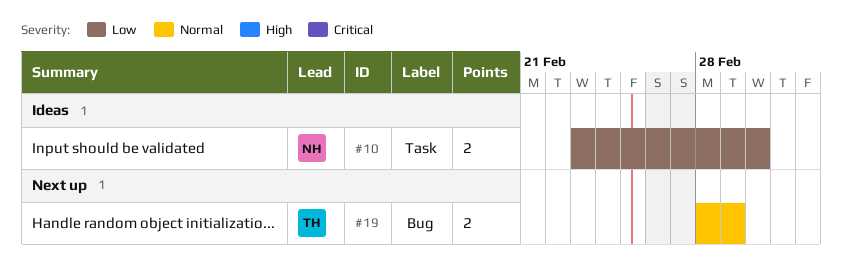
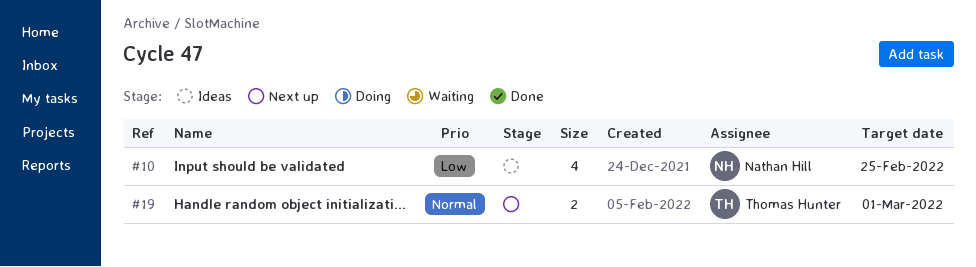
#10, estimate: 2 -> 4
#10, due: Mar 2 -> Feb 25

